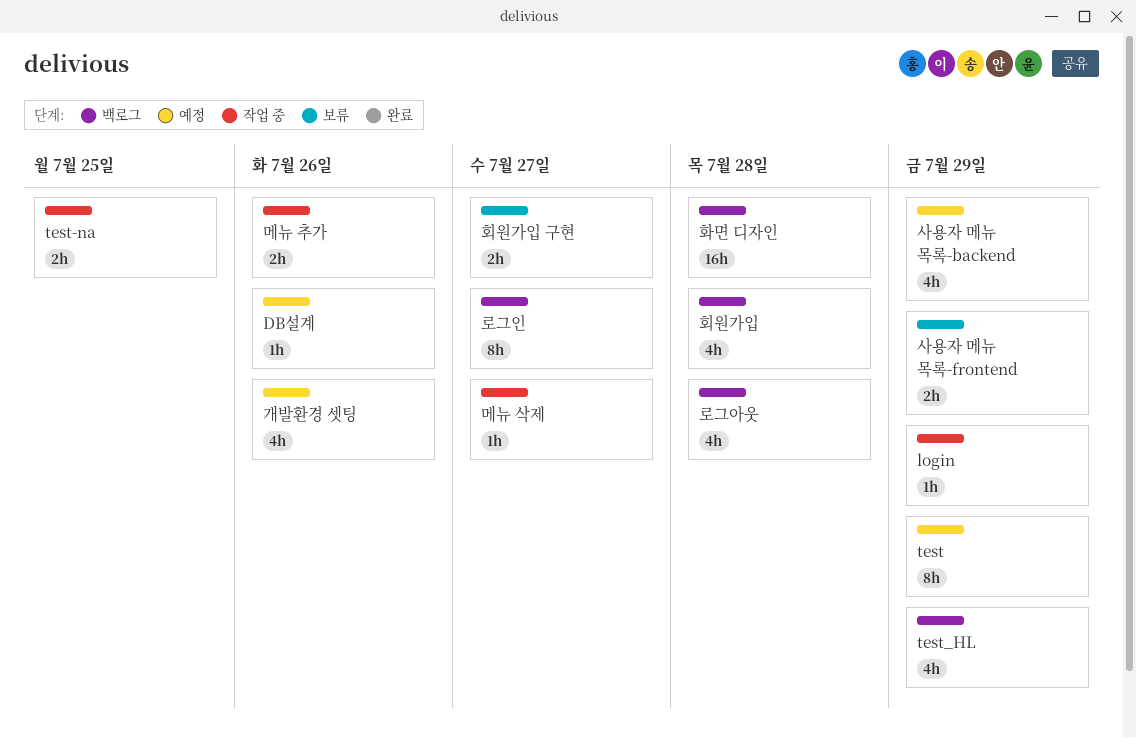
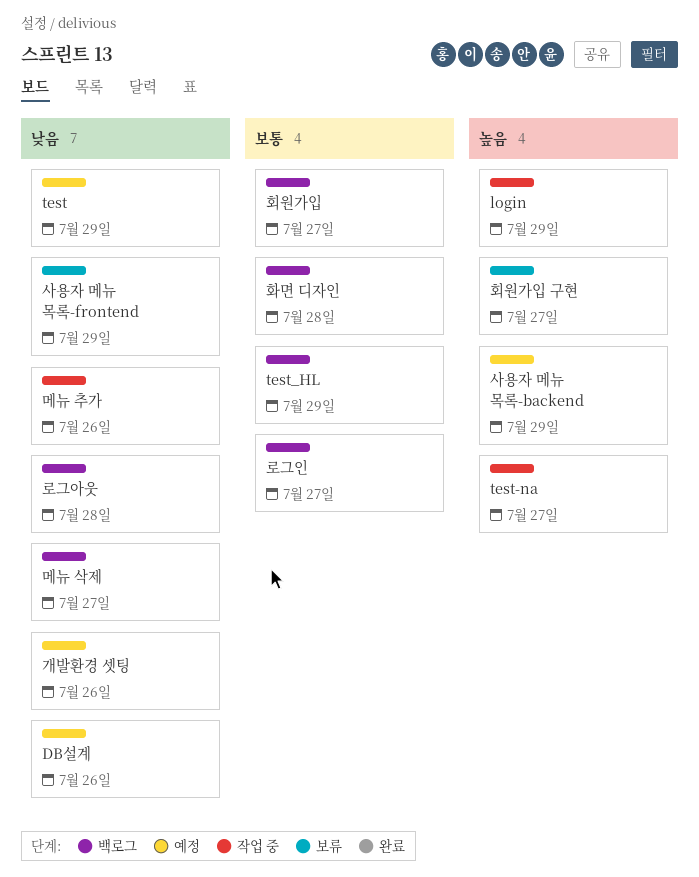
test-na, due: Jul 25 -> Jul 27
메뉴 삭제, status: 작업 중 -> 백로그
회원가입, due: Jul 28 -> Jul 27

